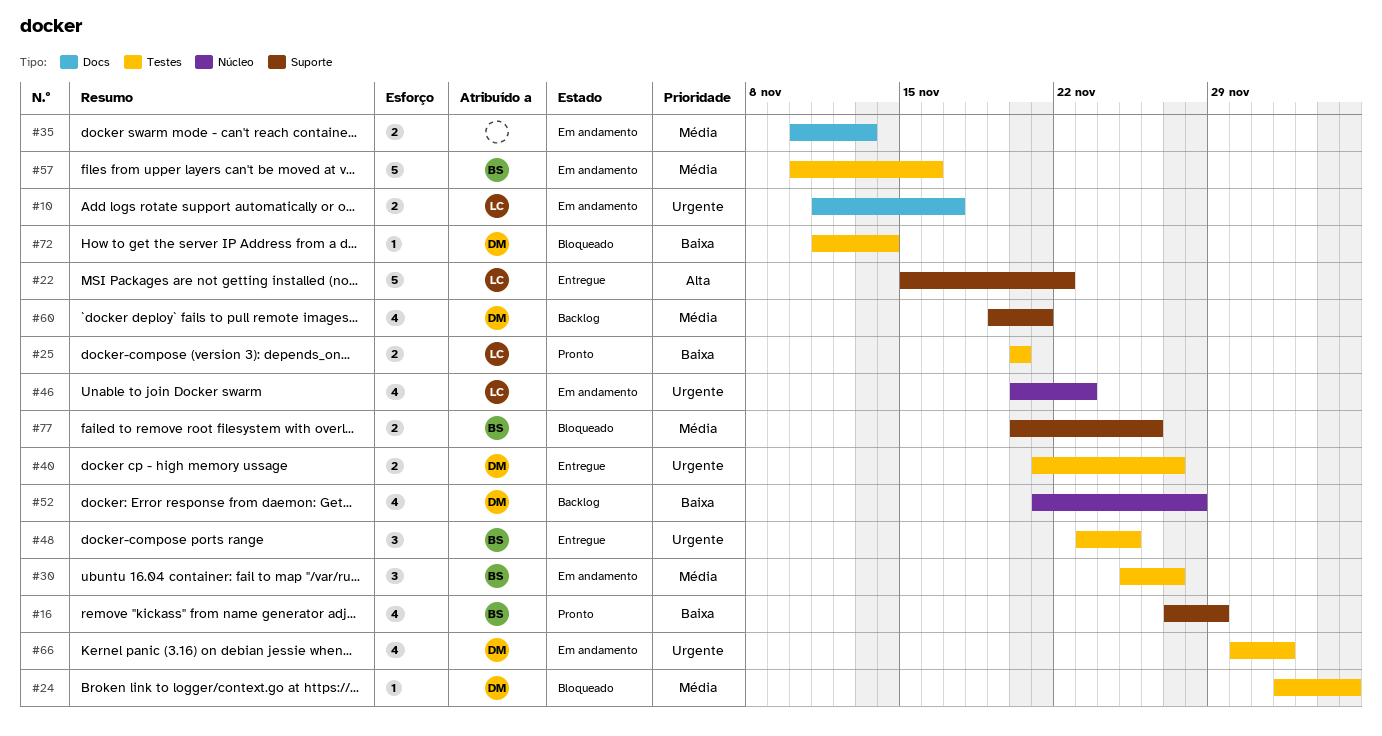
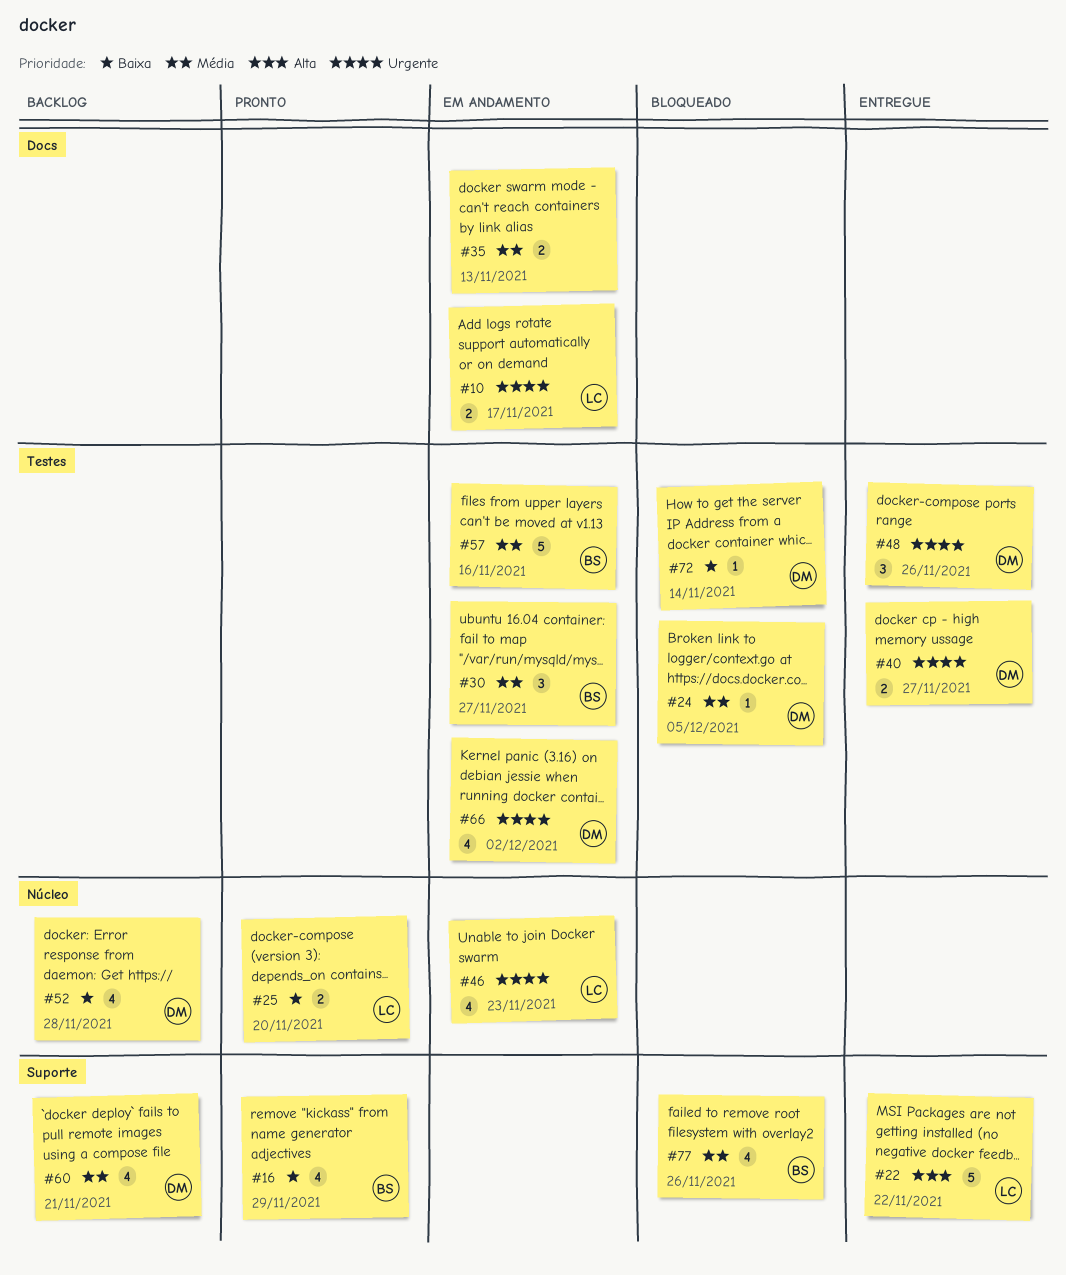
#25, label: Testes -> Núcleo
#48, owner: BS -> DM
#48, due: Nov 25 -> Nov 26
#77, estimate: 2 -> 4

